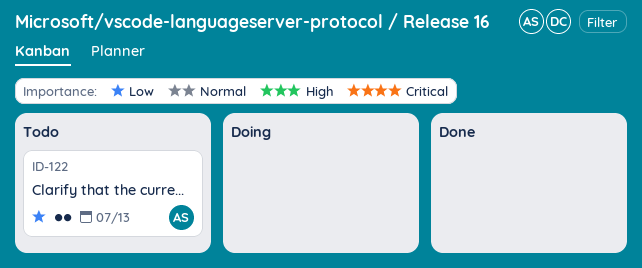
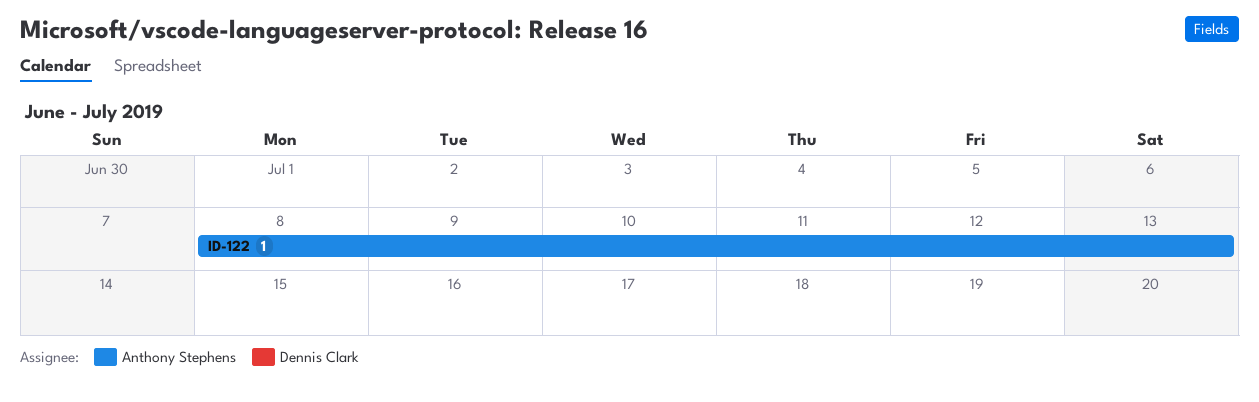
ID-122, estimate: 2 -> 1

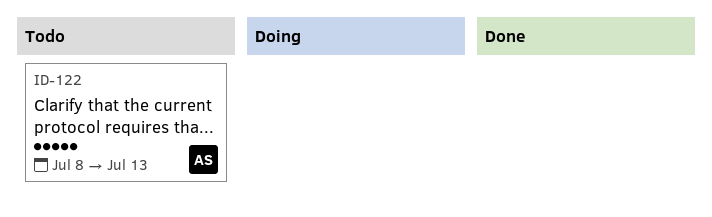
ID-122, estimate: 1 -> 5

